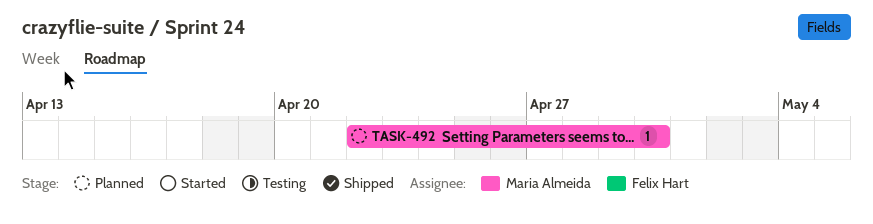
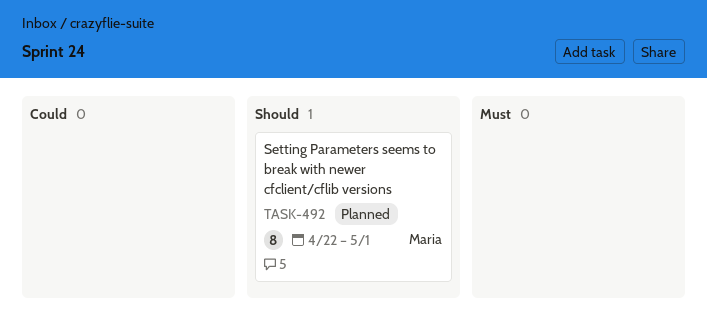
TASK-492, estimate: 1 -> 8
TASK-492, due: Apr 30 -> May 1

